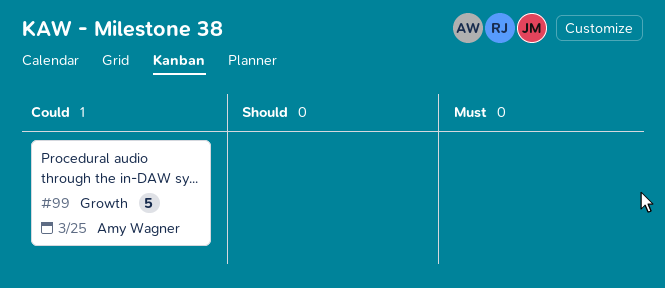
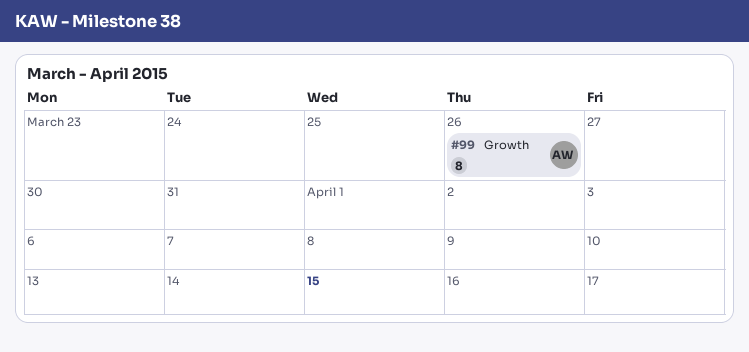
#99, estimate: 5 -> 8
#99, due: Mar 25 -> Mar 26

